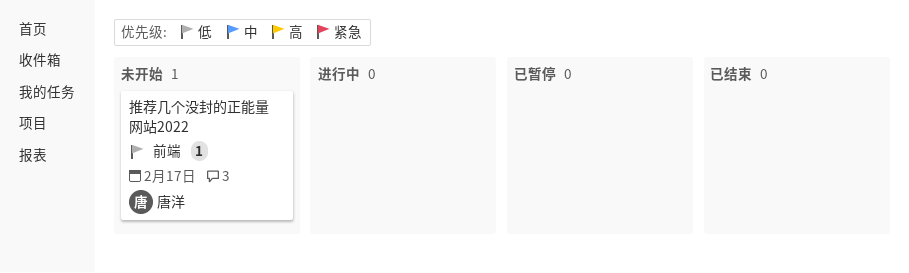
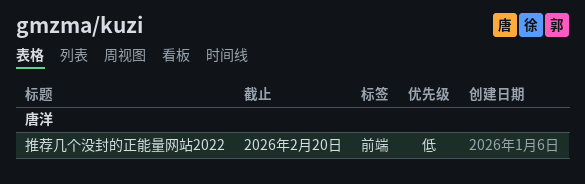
推荐几个没封的正能量网站2022, due: Feb 17 -> Feb 20

